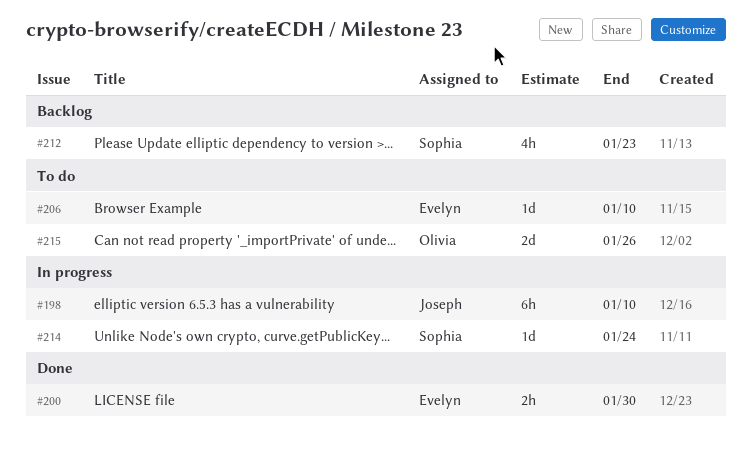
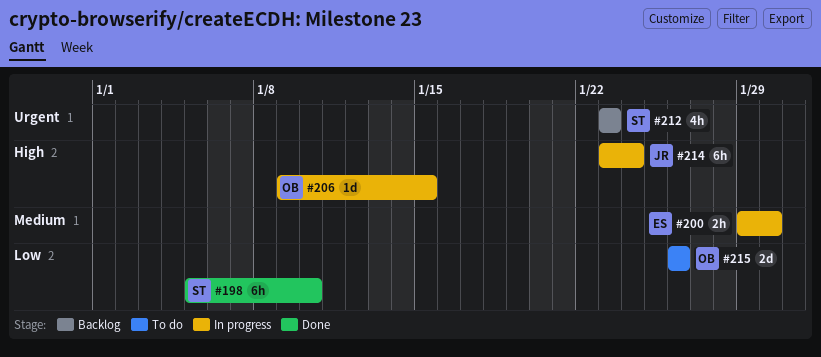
#198, status: In progress -> Done
#198, owner: Joseph -> Sophia
#200, status: Done -> In progress
#206, status: To do -> In progress
#206, owner: Evelyn -> Olivia
#206, due: Jan 10 -> Jan 15
#214, owner: Sophia -> Joseph
#214, estimate: 1d -> 6h

